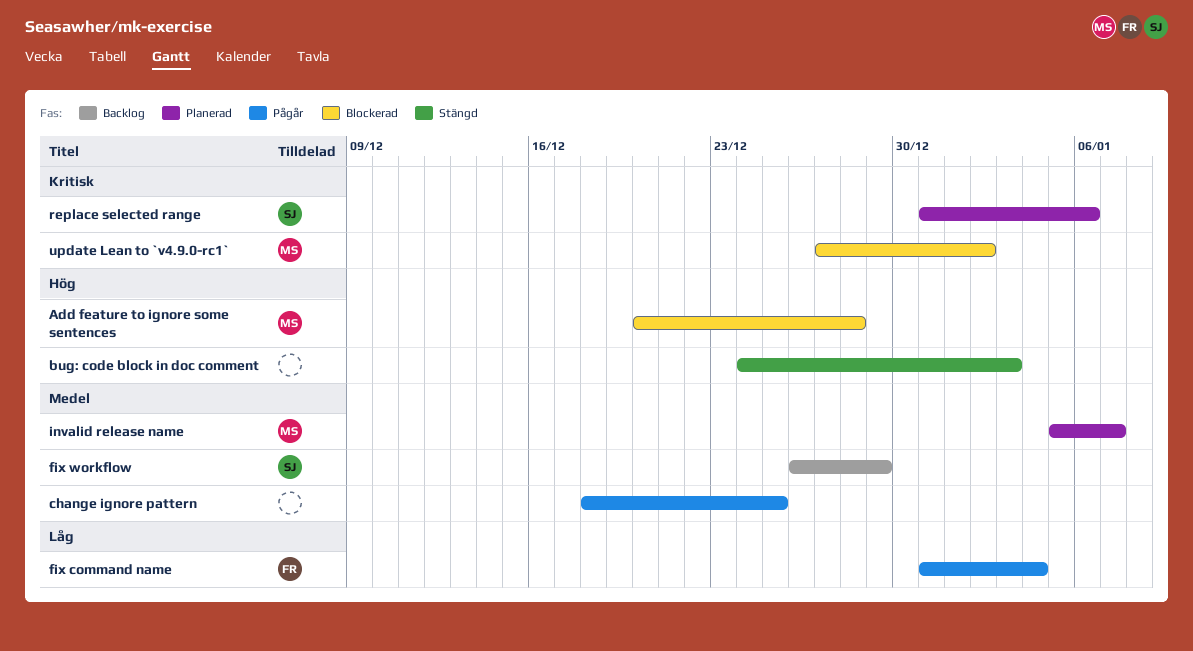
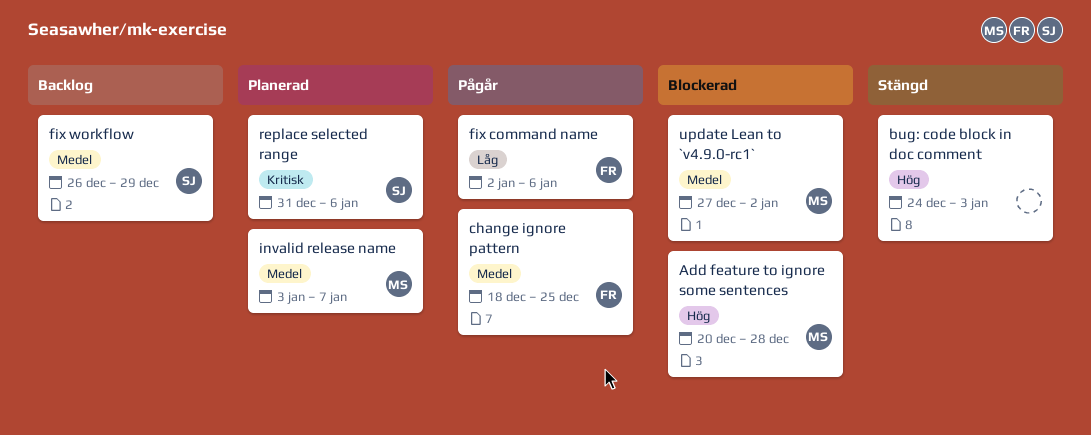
change ignore pattern, owner: none -> FR
fix command name, start: Dec 31 -> Jan 2
fix command name, due: Jan 4 -> Jan 6
invalid release name, start: Jan 5 -> Jan 3
update Lean to `v4.9.0-rc1`, priority: Kritisk -> Medel

